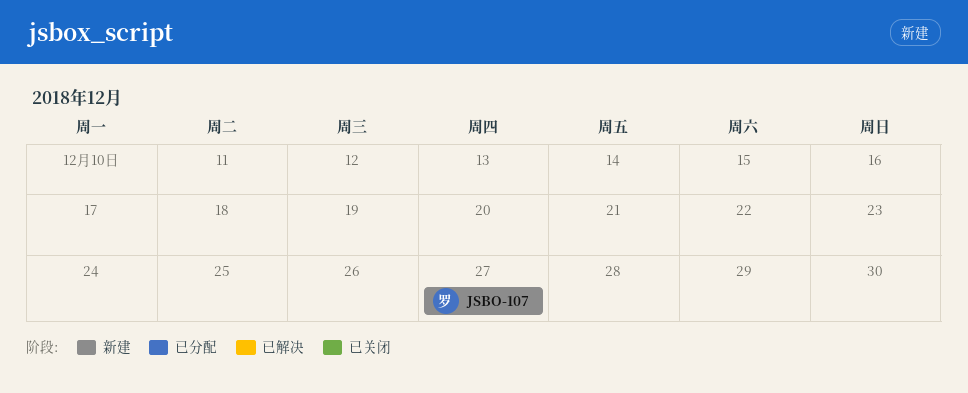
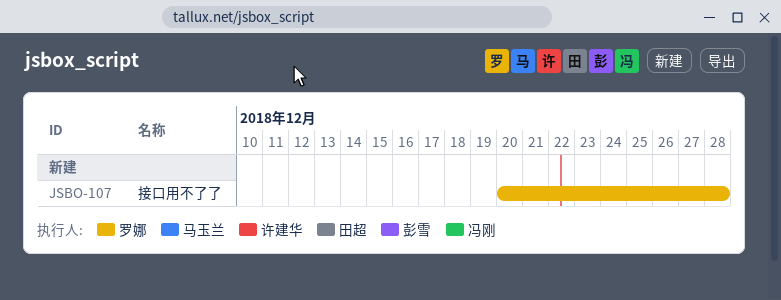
JSBO-107, start: Dec 27 -> Dec 20
JSBO-107, due: Dec 27 -> Dec 28

